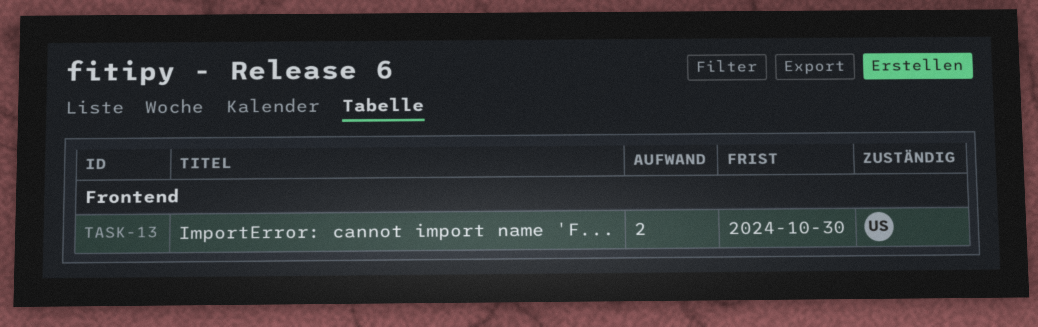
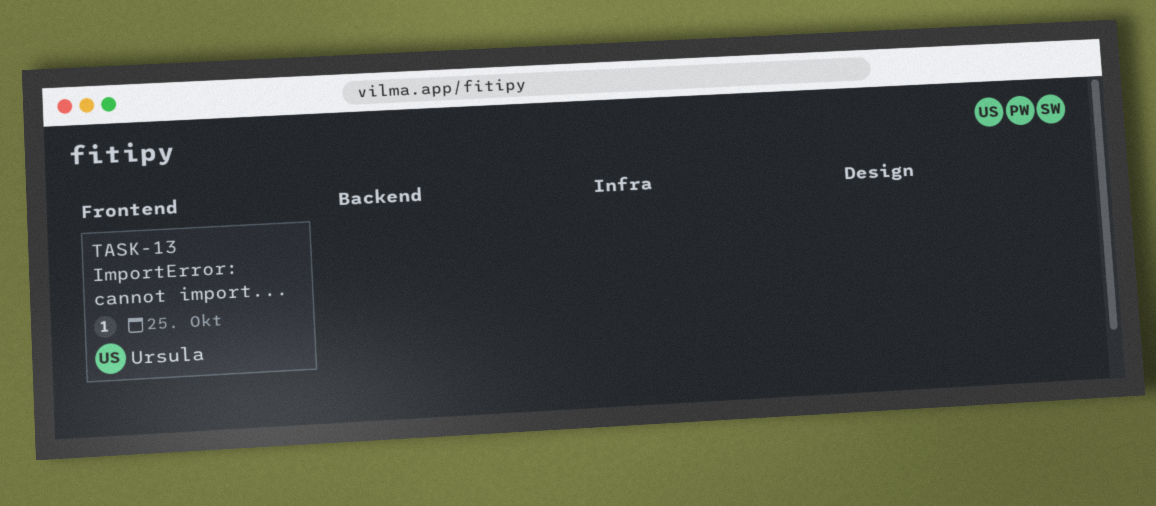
TASK-13, estimate: 2 -> 1
TASK-13, due: Oct 30 -> Oct 25

